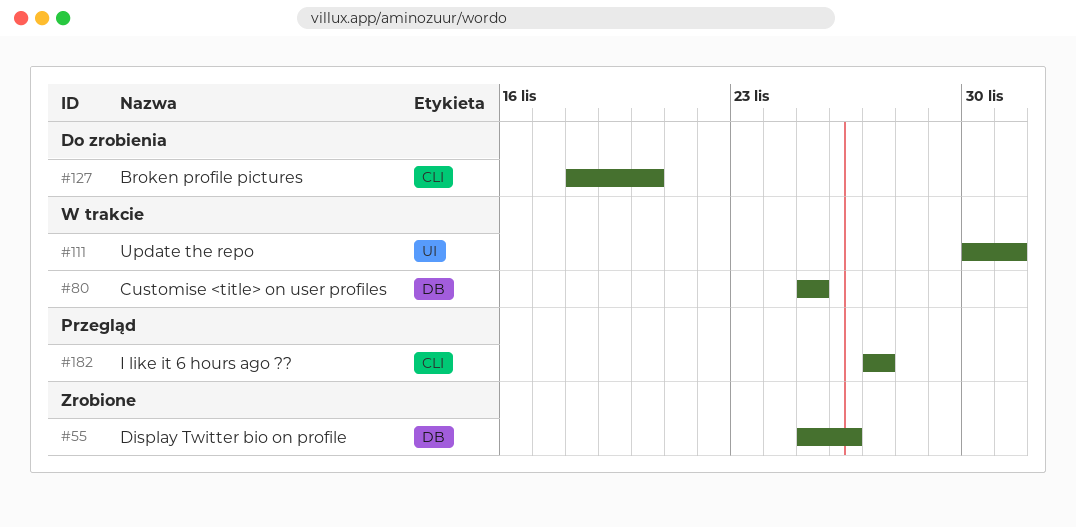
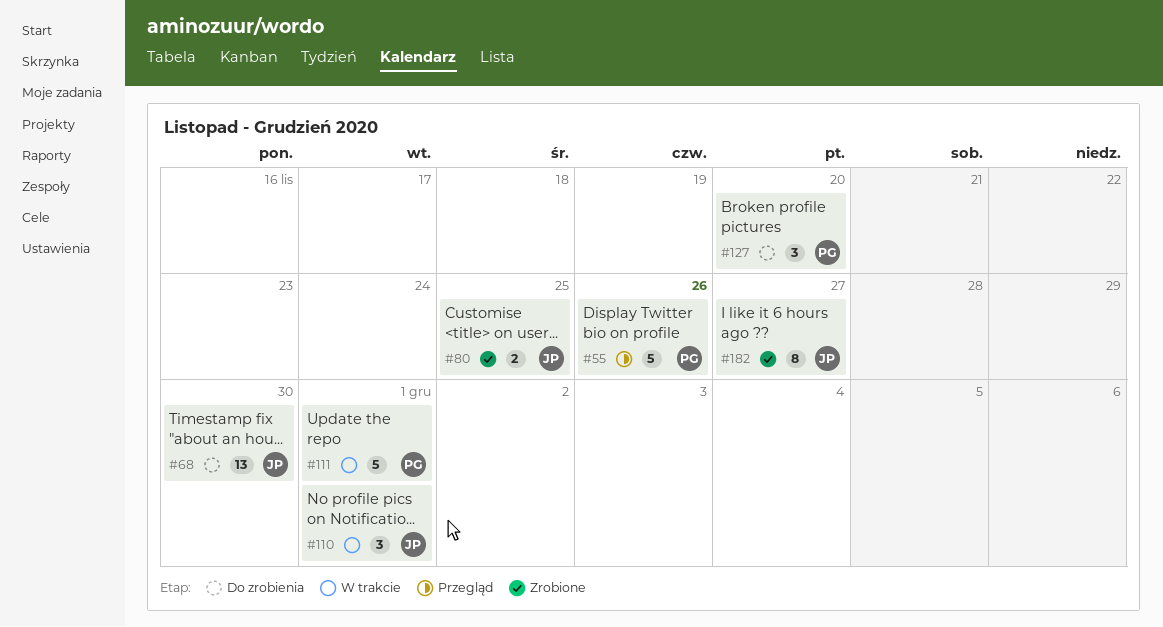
#55, status: Zrobione -> Przegląd
#68: none -> present
#80, status: W trakcie -> Zrobione
#110: none -> present
#182, status: Przegląd -> Zrobione

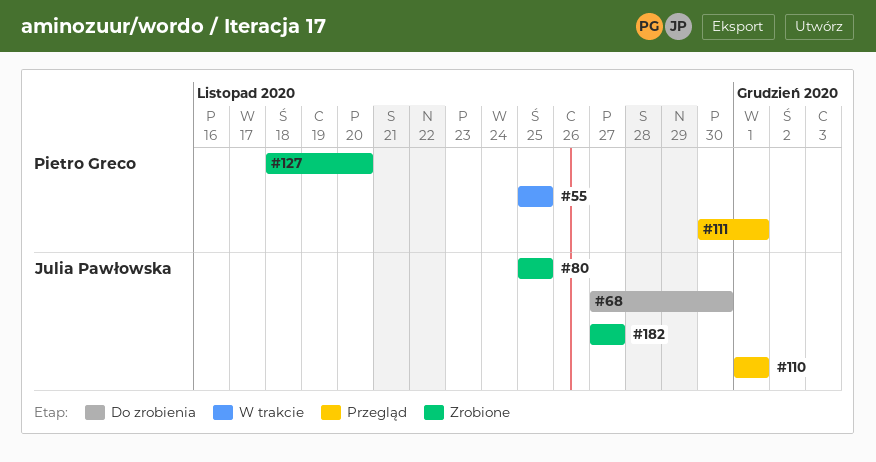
#55, status: Przegląd -> W trakcie
#55, due: Nov 26 -> Nov 25
#110, status: W trakcie -> Przegląd
#111, status: W trakcie -> Przegląd
#127, status: Do zrobienia -> Zrobione

